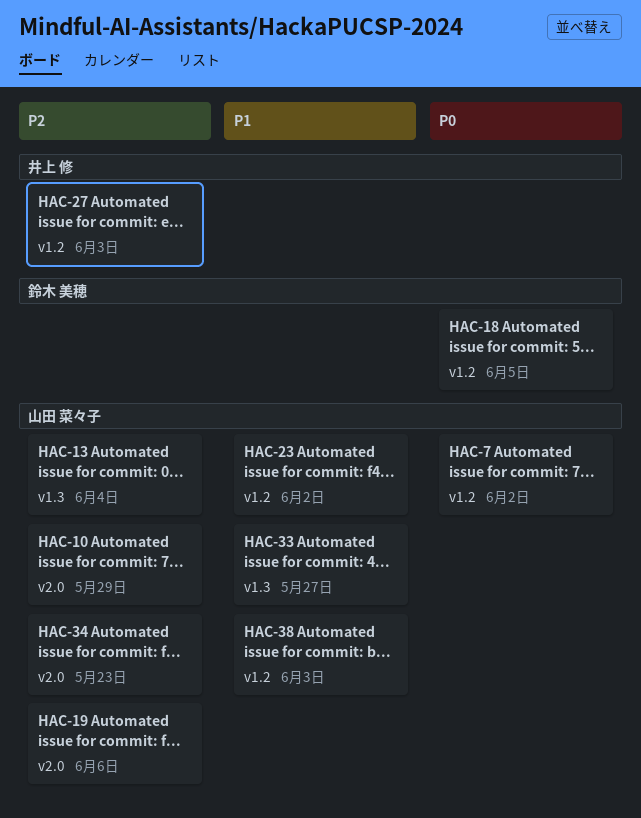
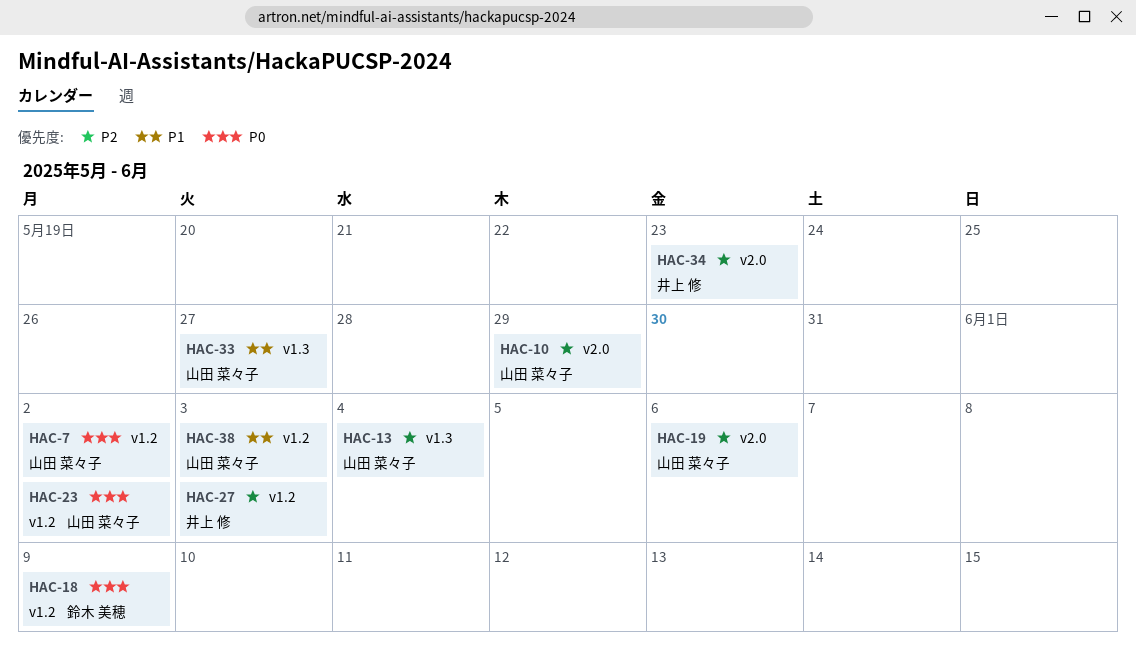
HAC-18, due: Jun 5 -> Jun 9
HAC-23, priority: P1 -> P0
HAC-34, owner: 山田 菜々子 -> 井上 修

